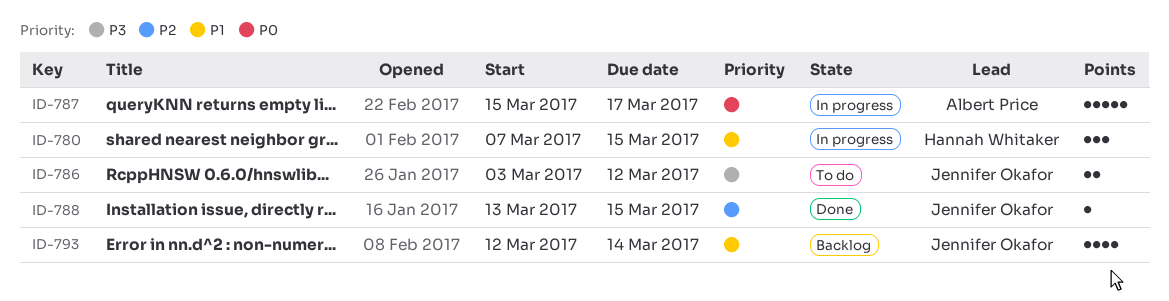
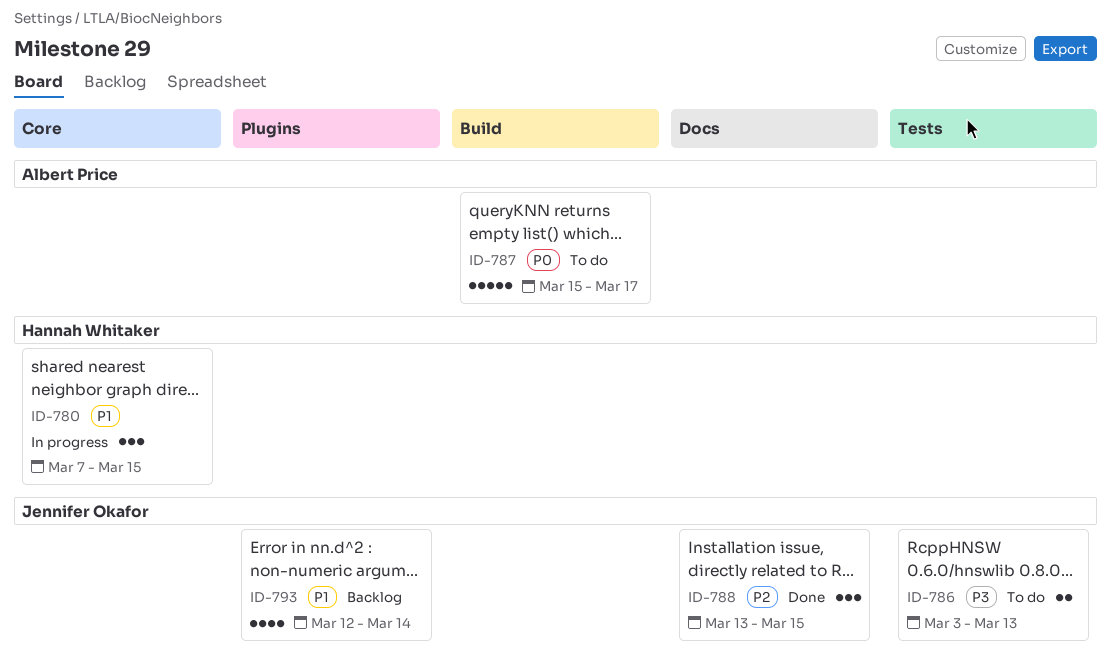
ID-786, due: Mar 12 -> Mar 13
ID-787, status: In progress -> To do
ID-788, estimate: 1 -> 3

